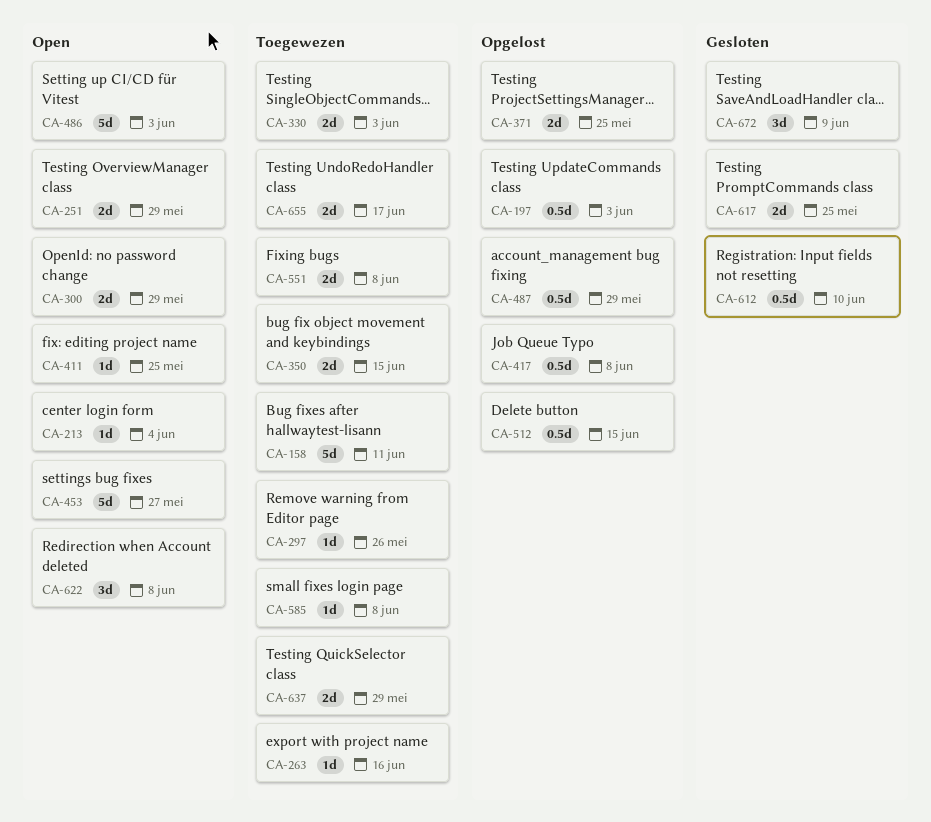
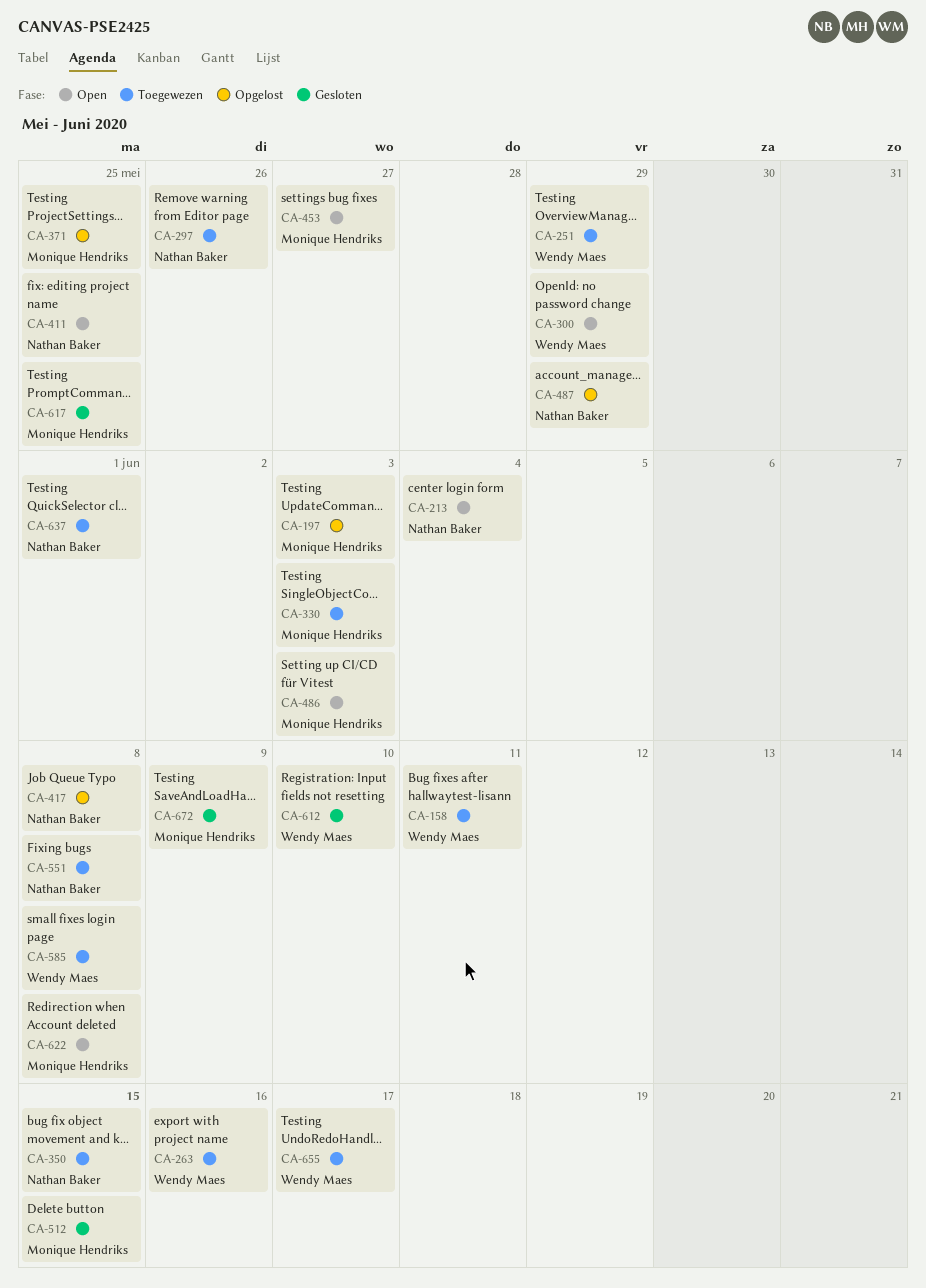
CA-251, status: Open -> Toegewezen
CA-512, status: Opgelost -> Gesloten
CA-637, due: May 29 -> Jun 1

